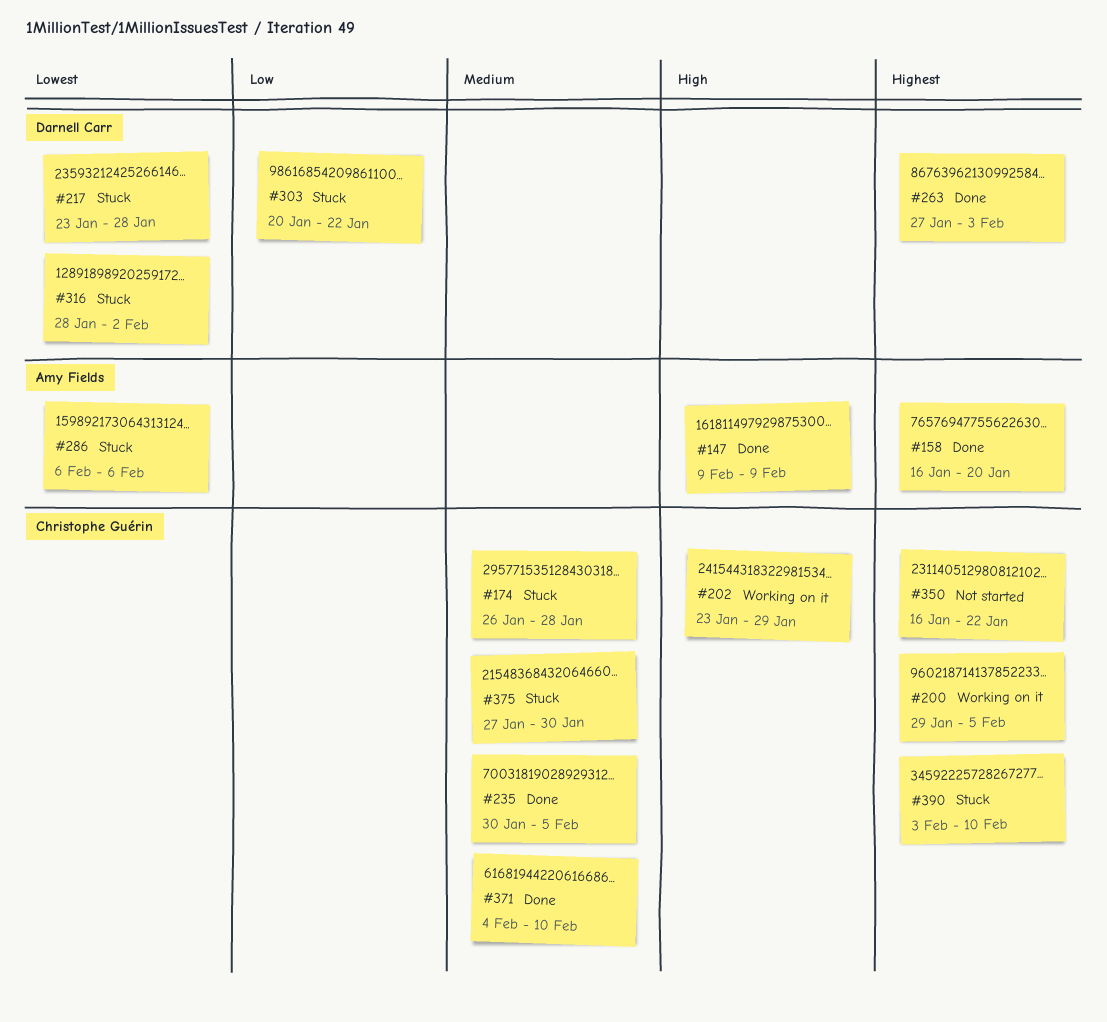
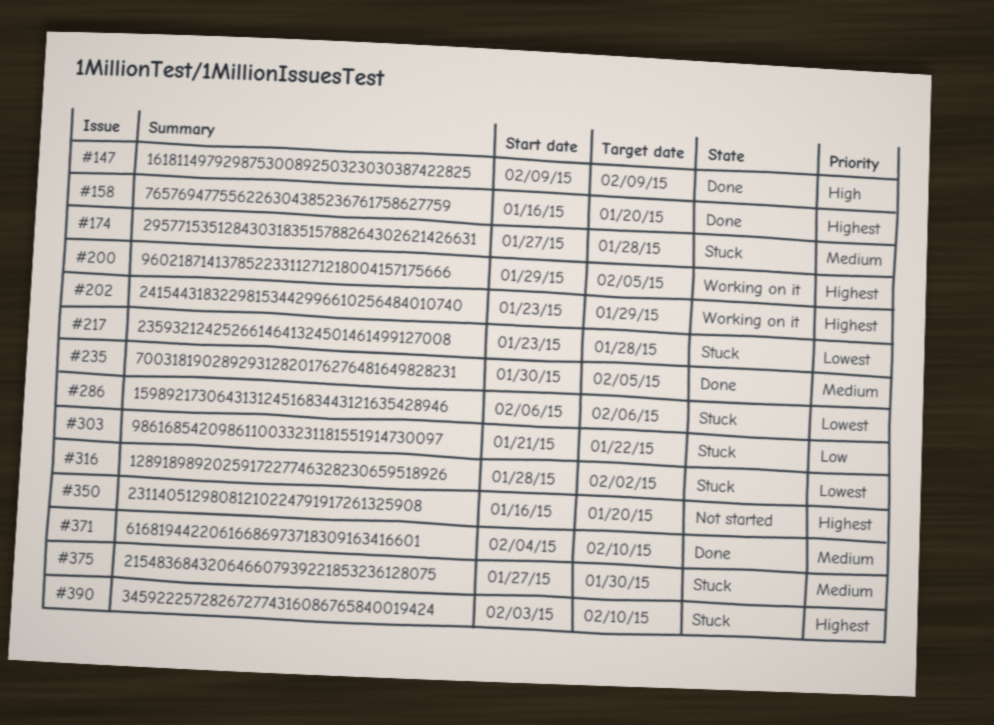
#174, start: Jan 26 -> Jan 27
#202, priority: High -> Highest
#263: present -> none
#303, start: Jan 20 -> Jan 21
#350, due: Jan 22 -> Jan 20

